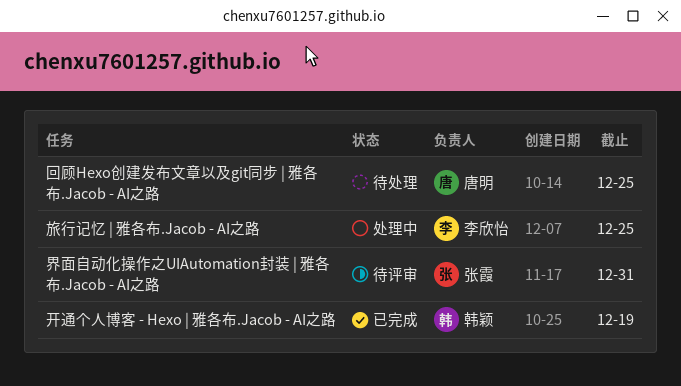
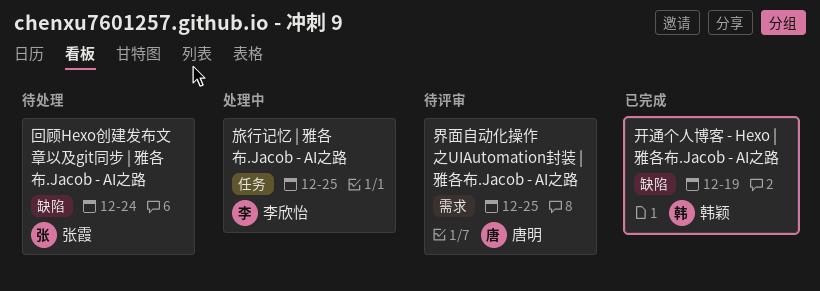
回顾Hexo创建发布文章以及git同步 | 雅各布.Jacob - AI之路, owner: 唐明 -> 张霞
回顾Hexo创建发布文章以及git同步 | 雅各布.Jacob - AI之路, due: Dec 25 -> Dec 24
界面自动化操作之UIAutomation封装 | 雅各布.Jacob - AI之路, owner: 张霞 -> 唐明
界面自动化操作之UIAutomation封装 | 雅各布.Jacob - AI之路, due: Dec 31 -> Dec 25

